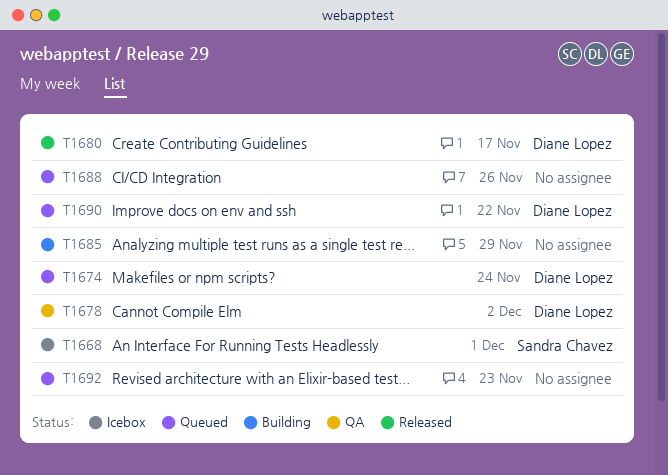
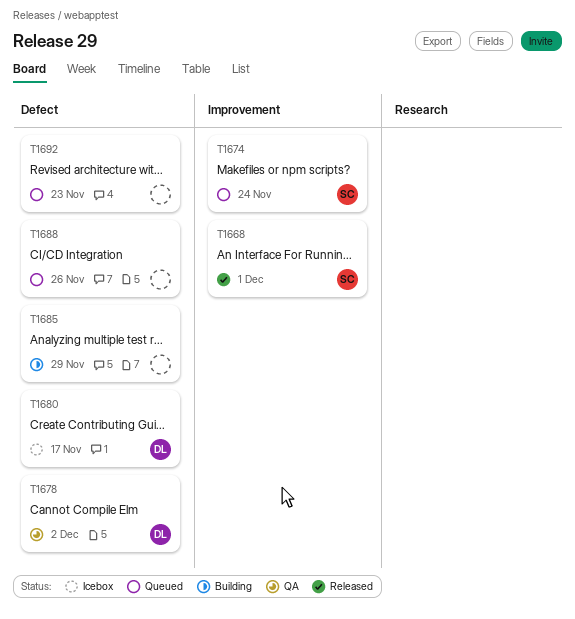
T1668, status: Icebox -> Released
T1674, owner: Diane Lopez -> Sandra Chavez
T1680, status: Released -> Icebox
T1690: present -> none

